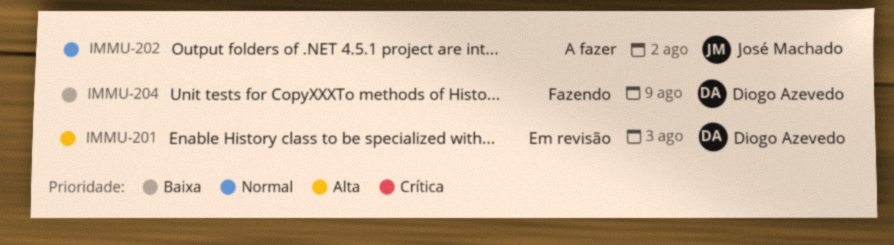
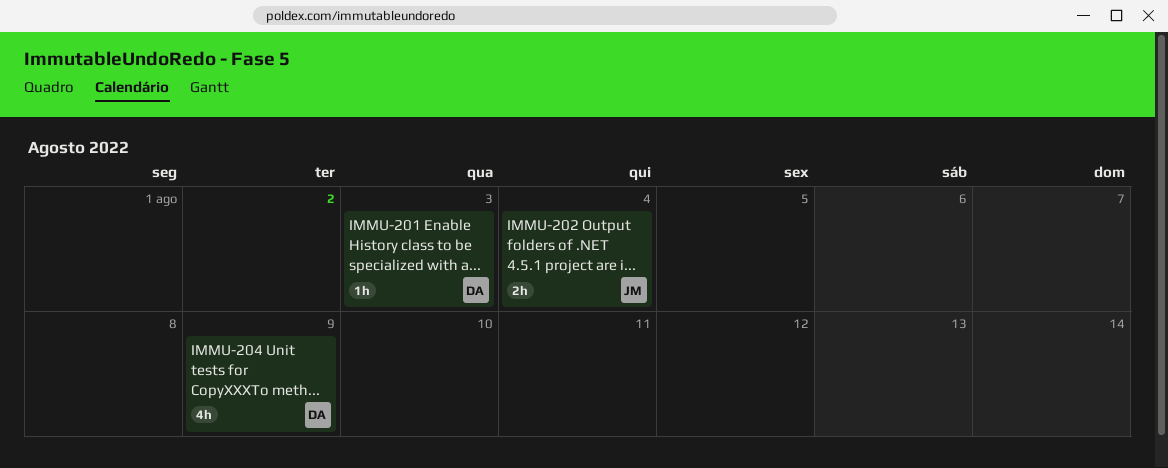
IMMU-202, due: Aug 2 -> Aug 4

